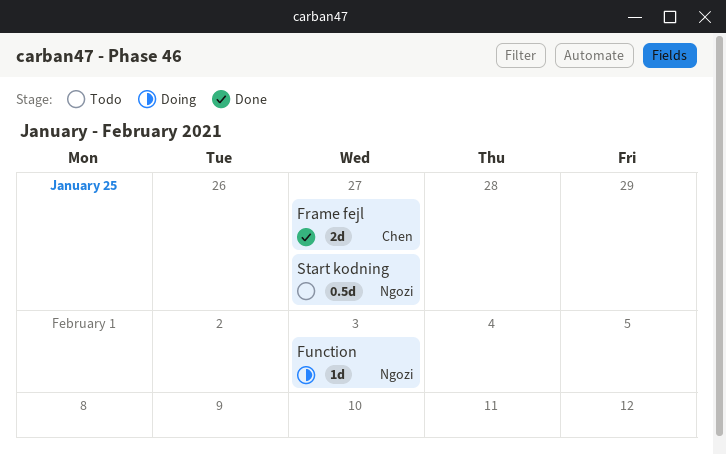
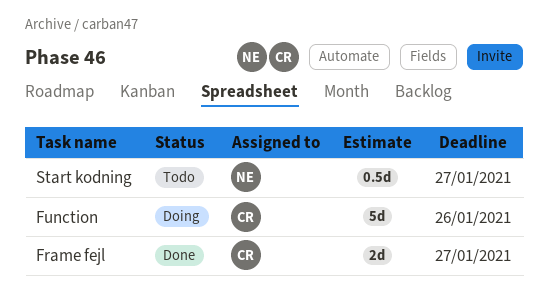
Function, owner: Ngozi -> Chen
Function, estimate: 1d -> 5d
Function, due: Feb 3 -> Jan 26

